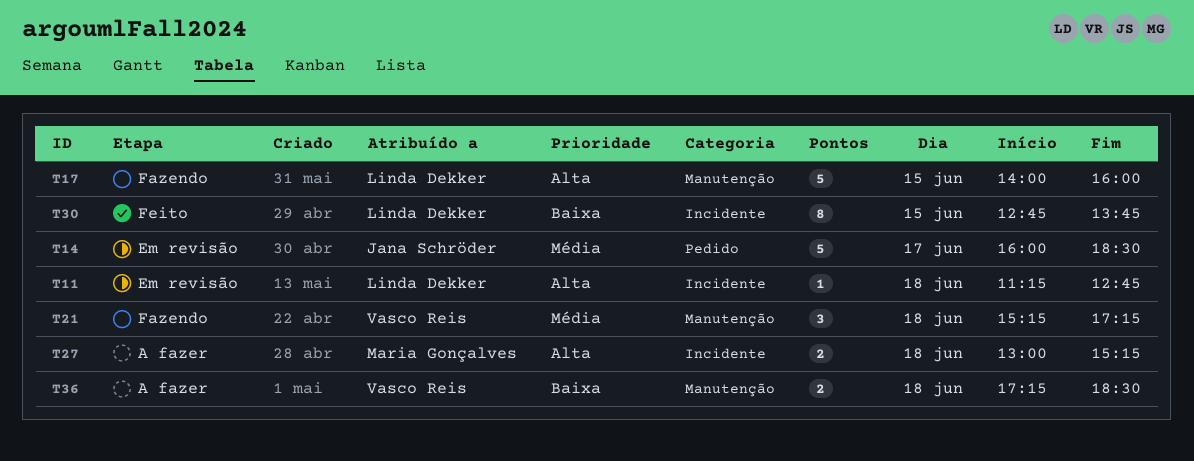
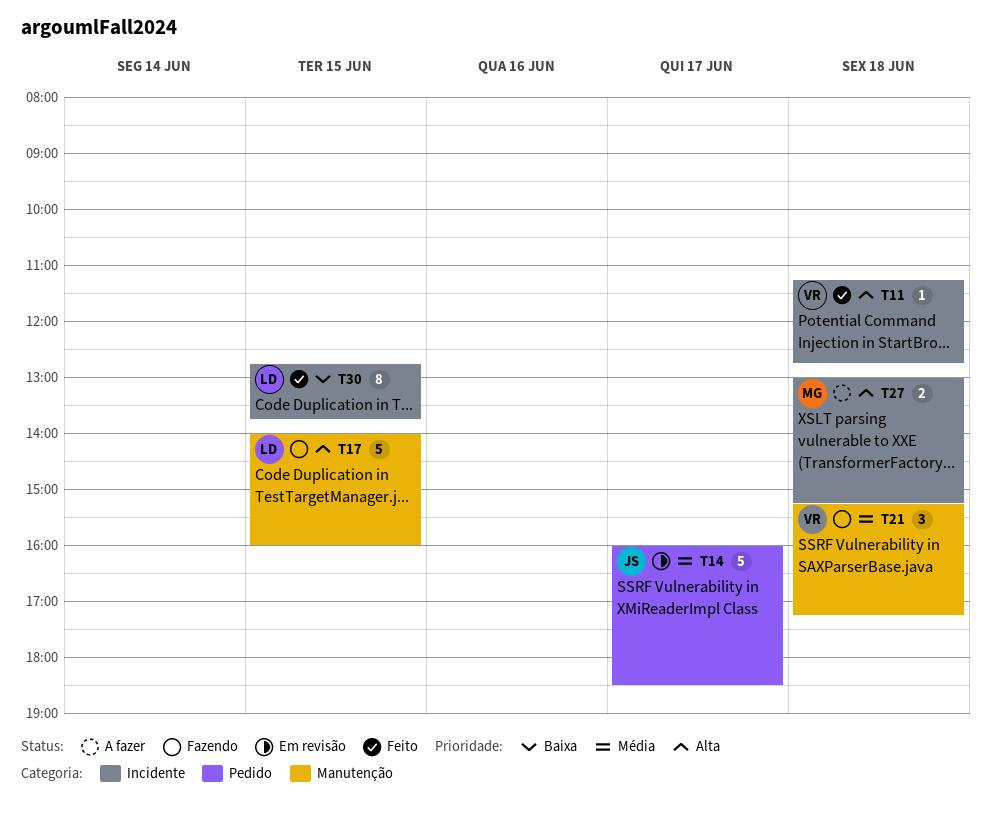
T11, status: Em revisão -> Feito
T11, owner: Linda Dekker -> Vasco Reis
T36: present -> none

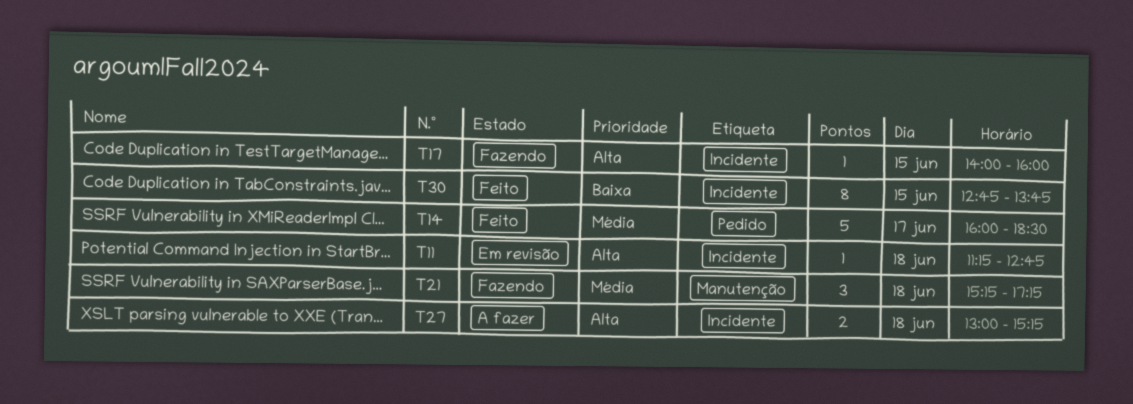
T11, status: Feito -> Em revisão
T14, status: Em revisão -> Feito
T17, label: Manutenção -> Incidente
T17, estimate: 5 -> 1

